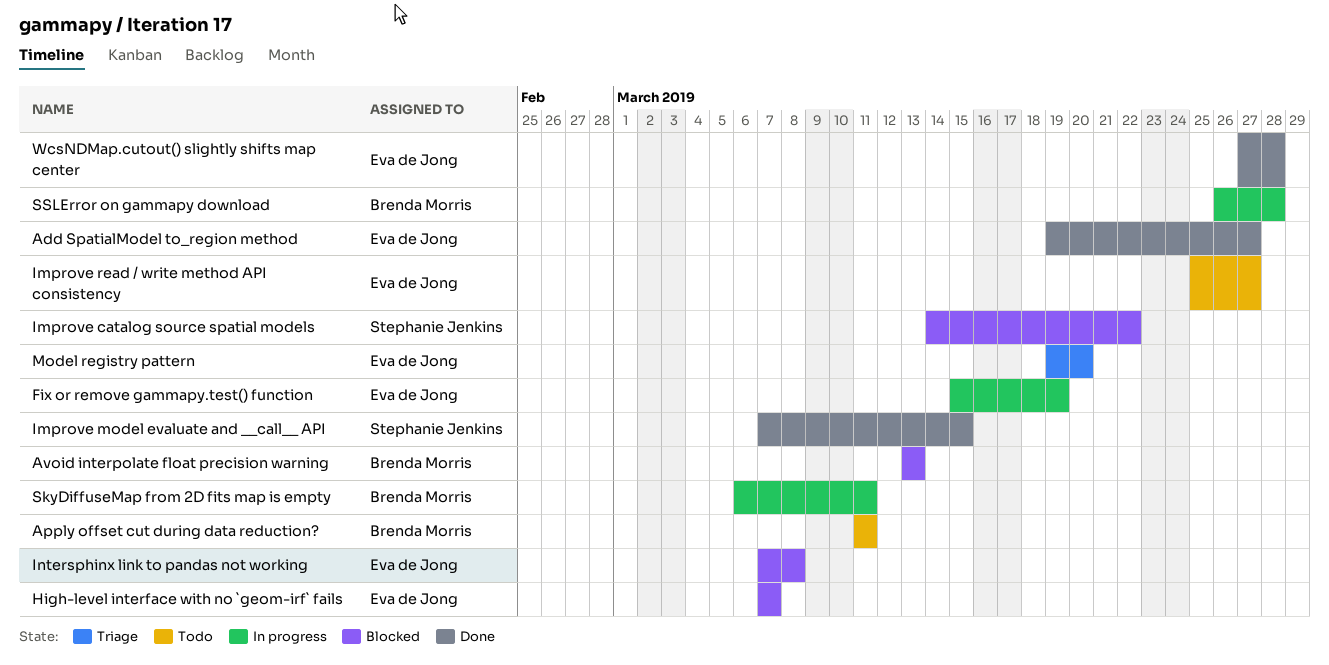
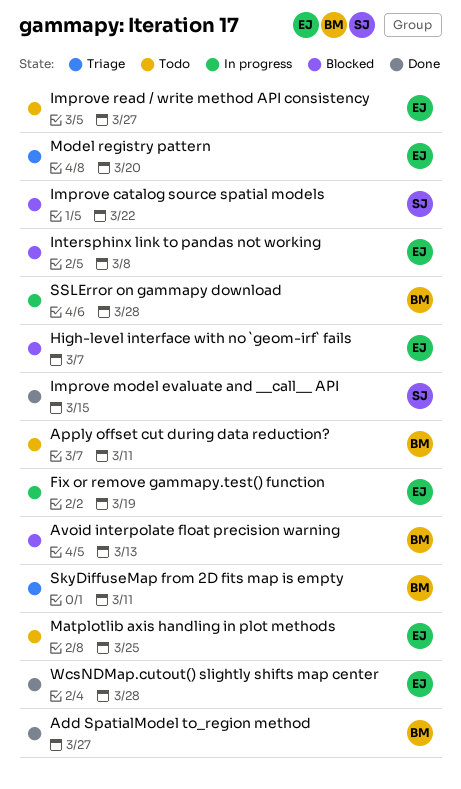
Add SpatialModel to_region method, owner: Eva de Jong -> Brenda Morris
Matplotlib axis handling in plot methods: none -> present
SkyDiffuseMap from 2D fits map is empty, status: In progress -> Triage

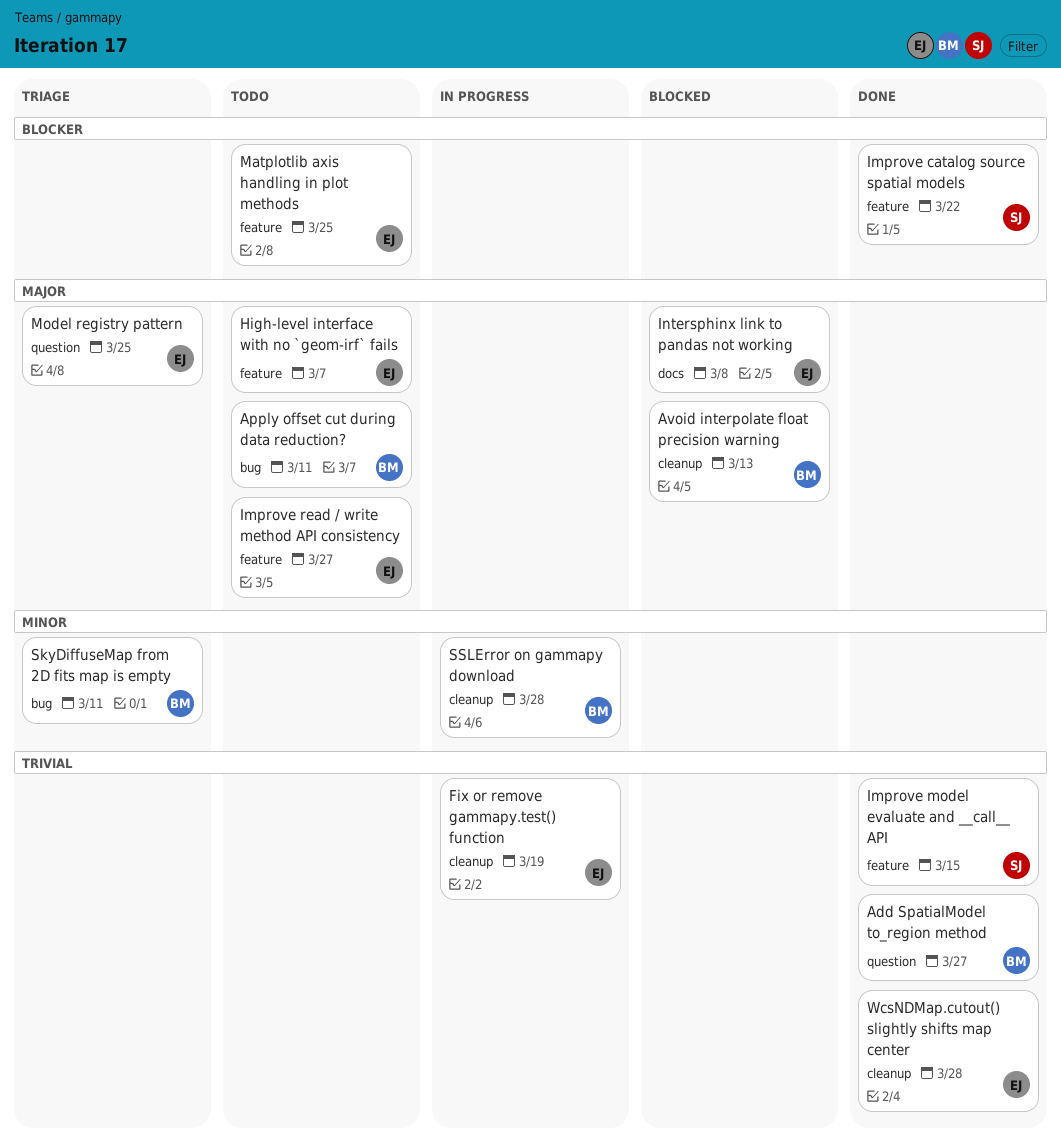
High-level interface with no `geom-irf` fails, status: Blocked -> Todo
Improve catalog source spatial models, status: Blocked -> Done
Model registry pattern, due: Mar 20 -> Mar 25

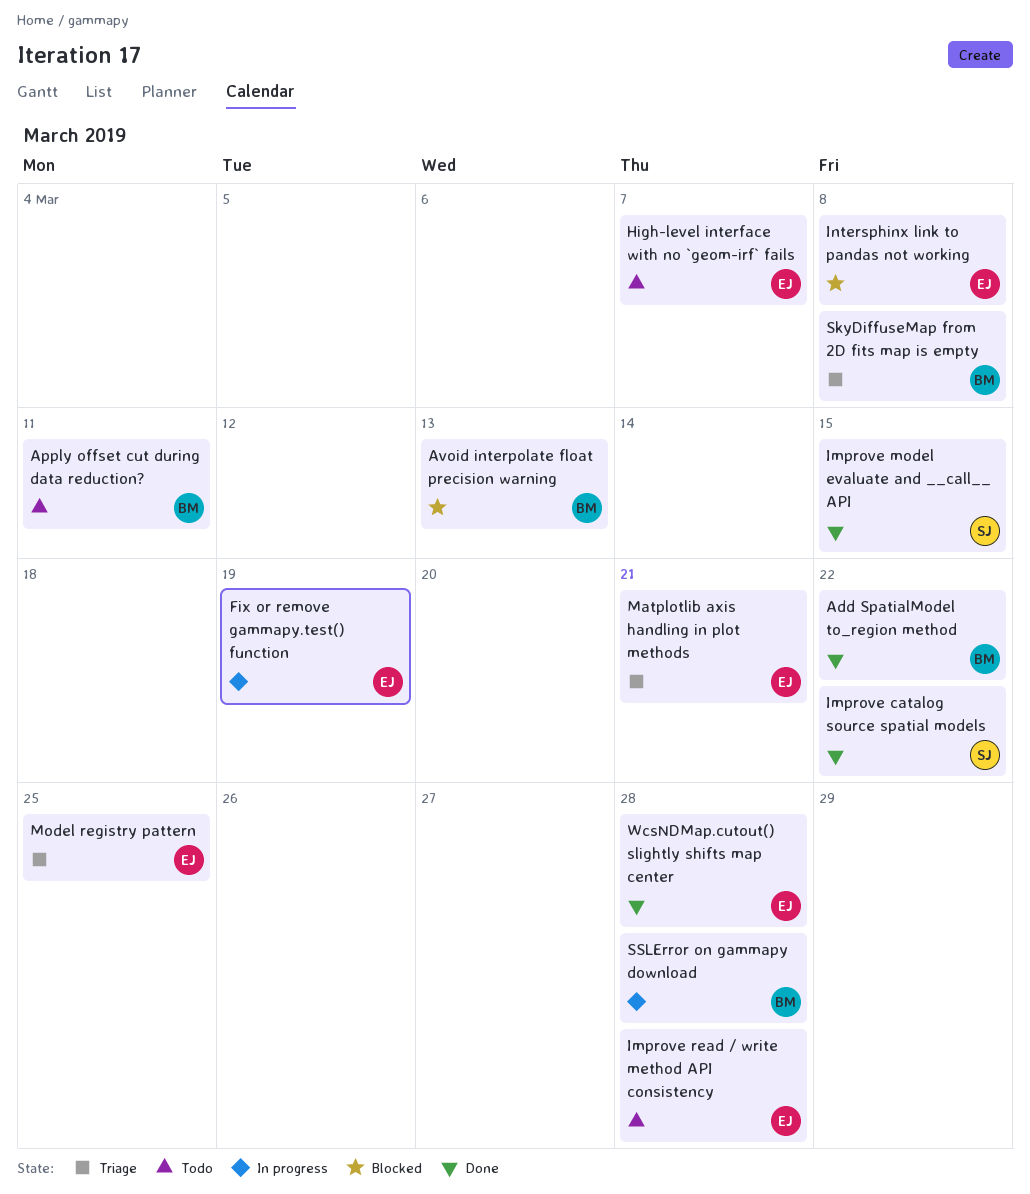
Add SpatialModel to_region method, due: Mar 27 -> Mar 22
Improve read / write method API consistency, due: Mar 27 -> Mar 28
Matplotlib axis handling in plot methods, status: Todo -> Triage
Matplotlib axis handling in plot methods, due: Mar 25 -> Mar 21
SkyDiffuseMap from 2D fits map is empty, due: Mar 11 -> Mar 8

